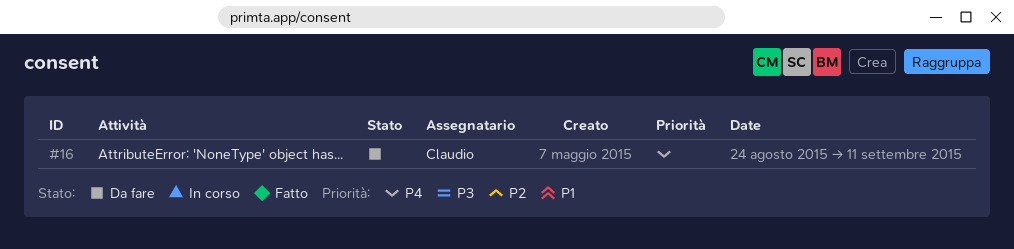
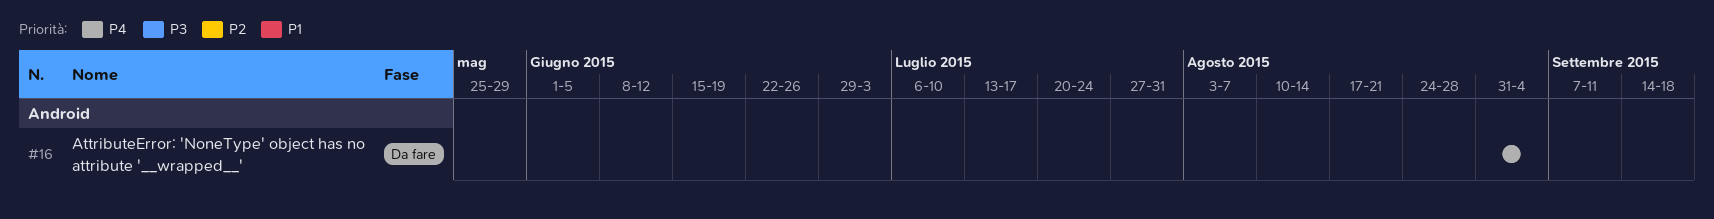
#16, start: Aug 24 -> Aug 31
#16, due: Sep 11 -> Sep 4

